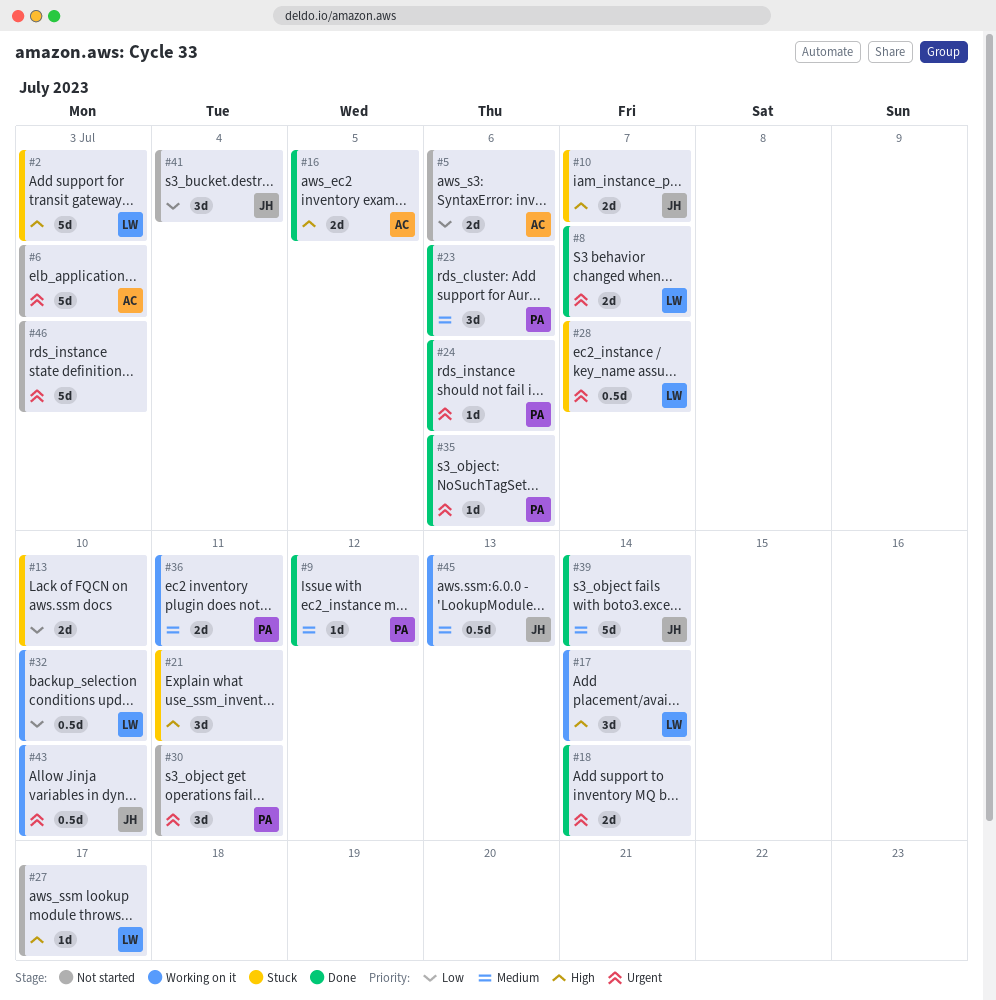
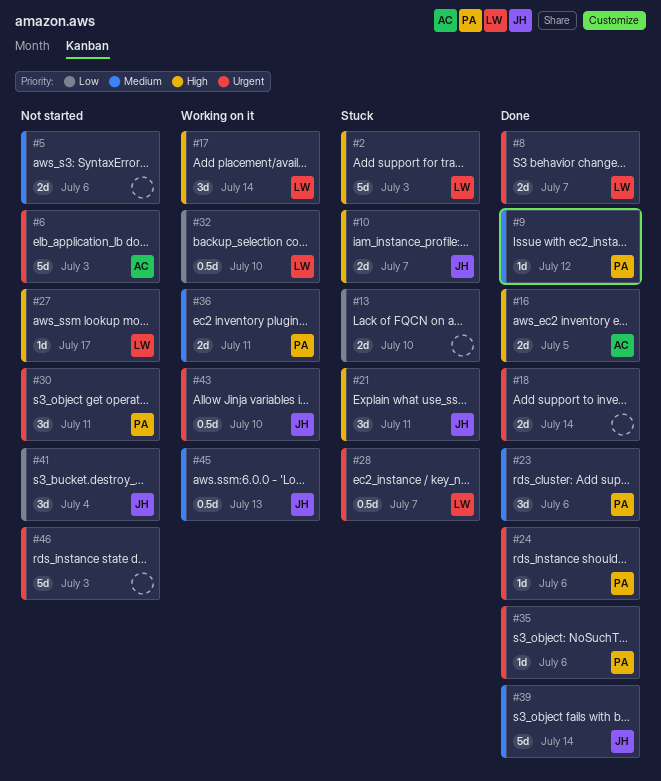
#5, owner: AC -> none
#5, priority: Low -> Medium
#21, owner: none -> JH

